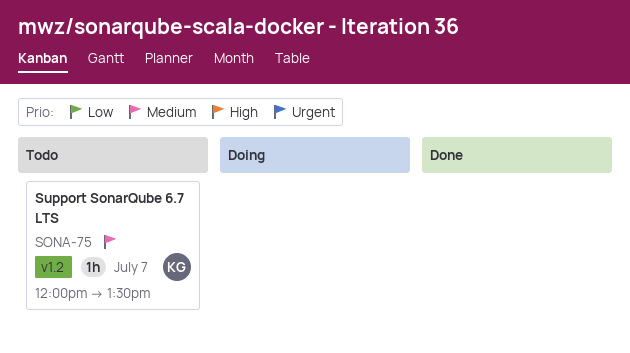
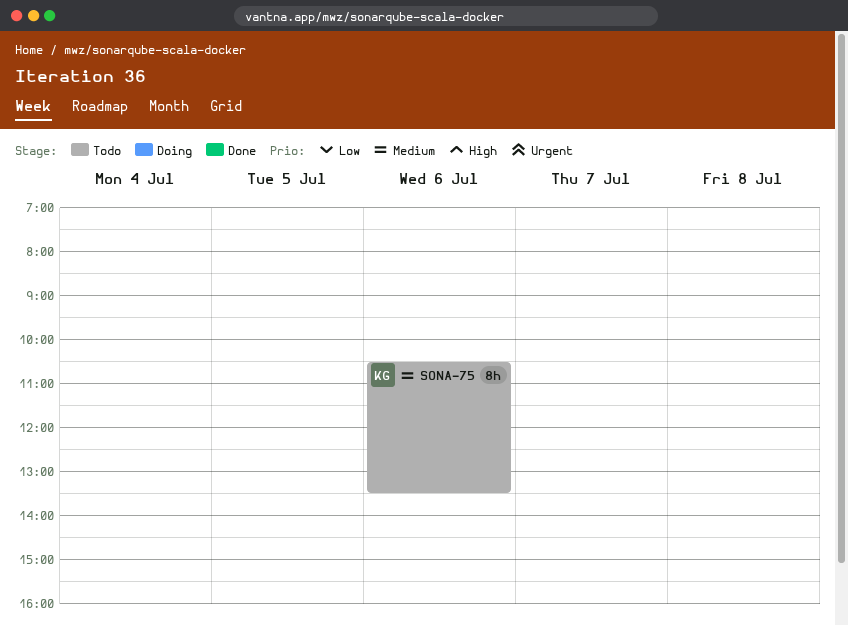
SONA-75, estimate: 1h -> 8h
SONA-75, day: Jul 7 -> Jul 6
SONA-75, begins: 12:00 -> 10:30

